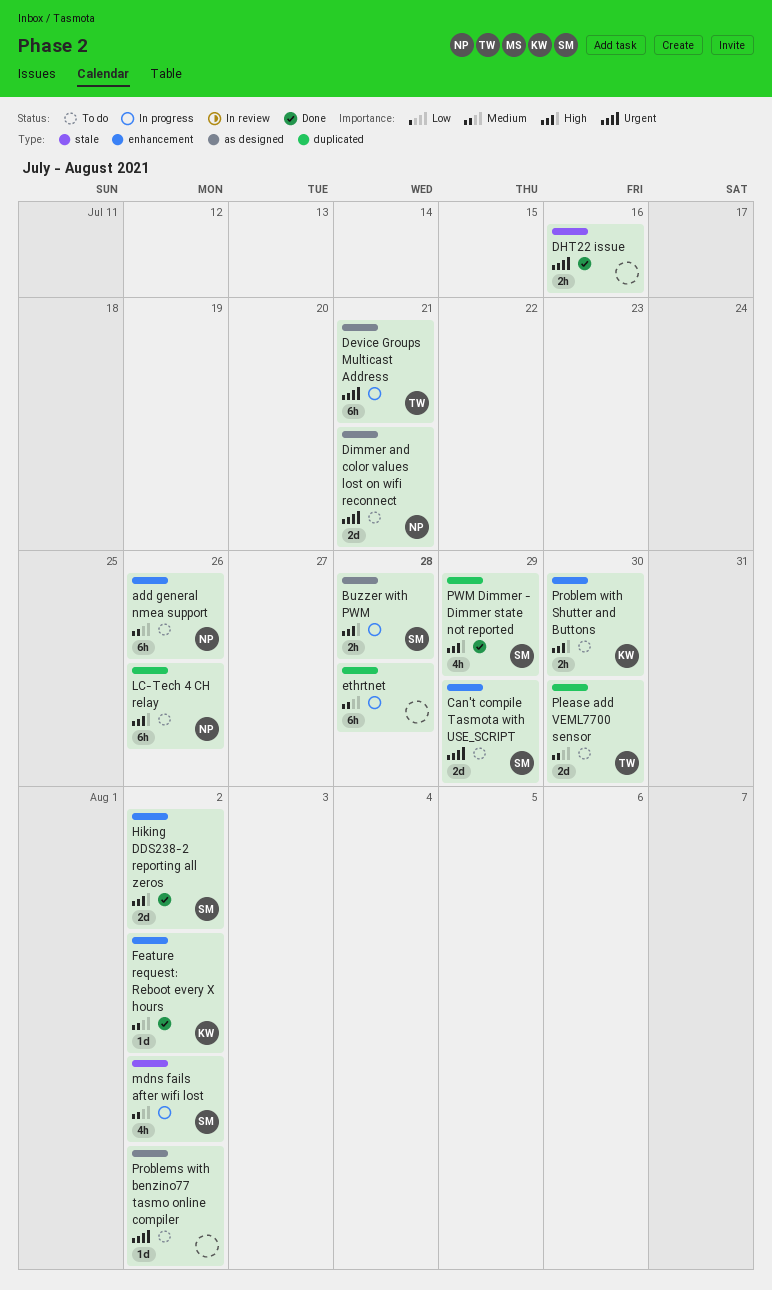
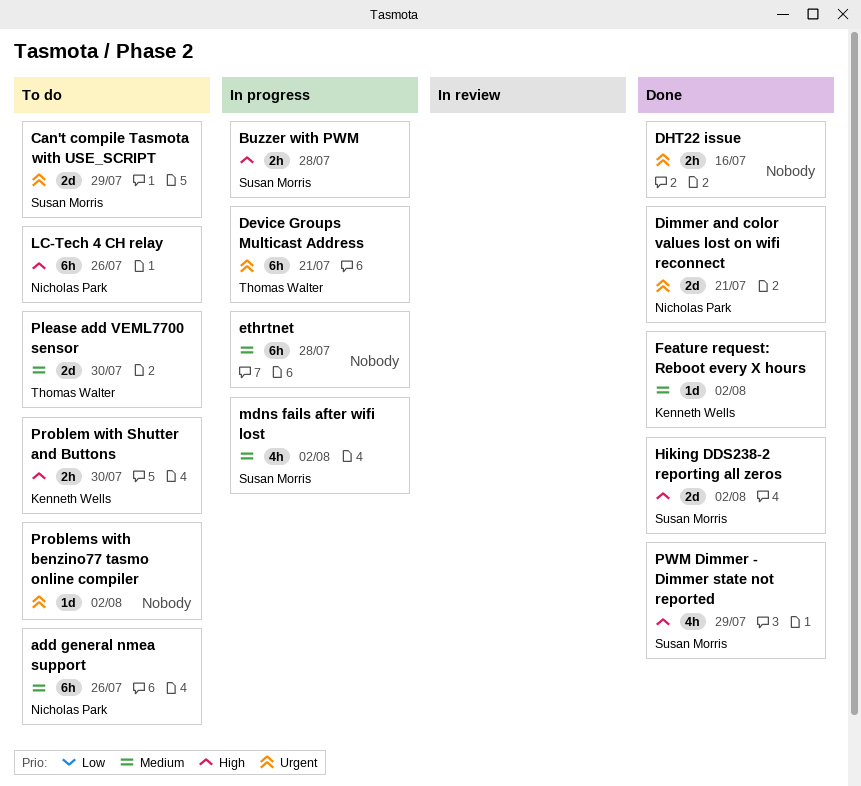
Dimmer and color values lost on wifi reconnect, status: To do -> Done

